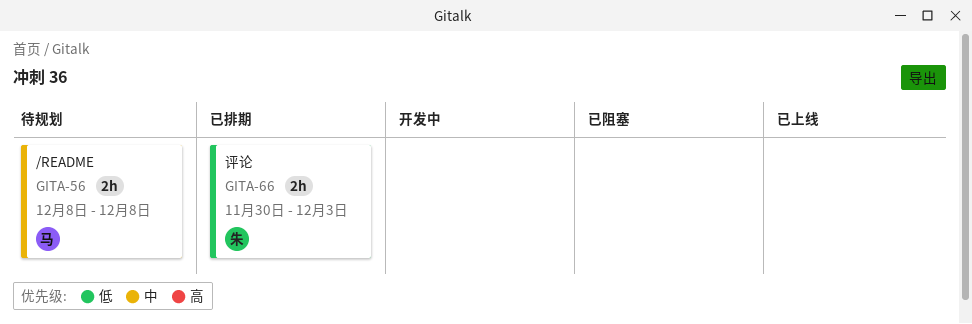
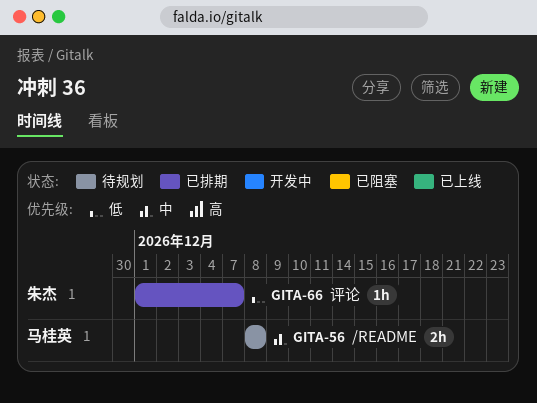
GITA-66, estimate: 2h -> 1h
GITA-66, start: Nov 30 -> Dec 1
GITA-66, due: Dec 3 -> Dec 7

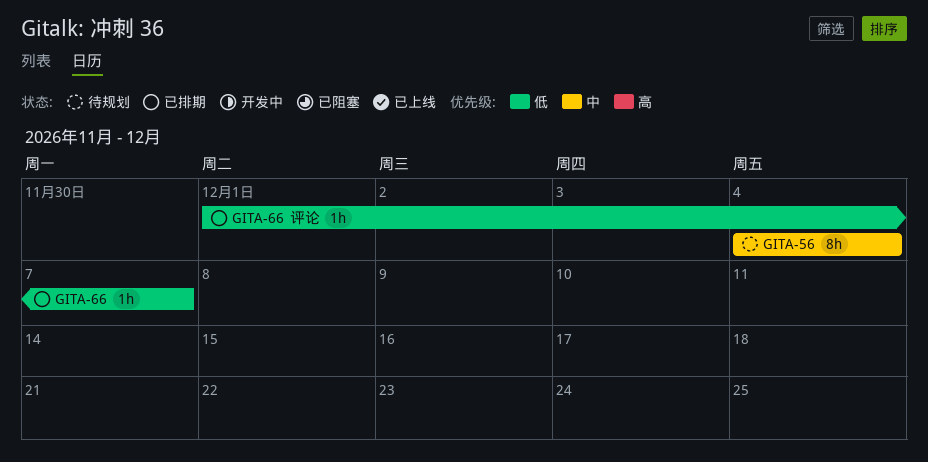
GITA-56, estimate: 2h -> 8h
GITA-56, start: Dec 8 -> Dec 4
GITA-56, due: Dec 8 -> Dec 4

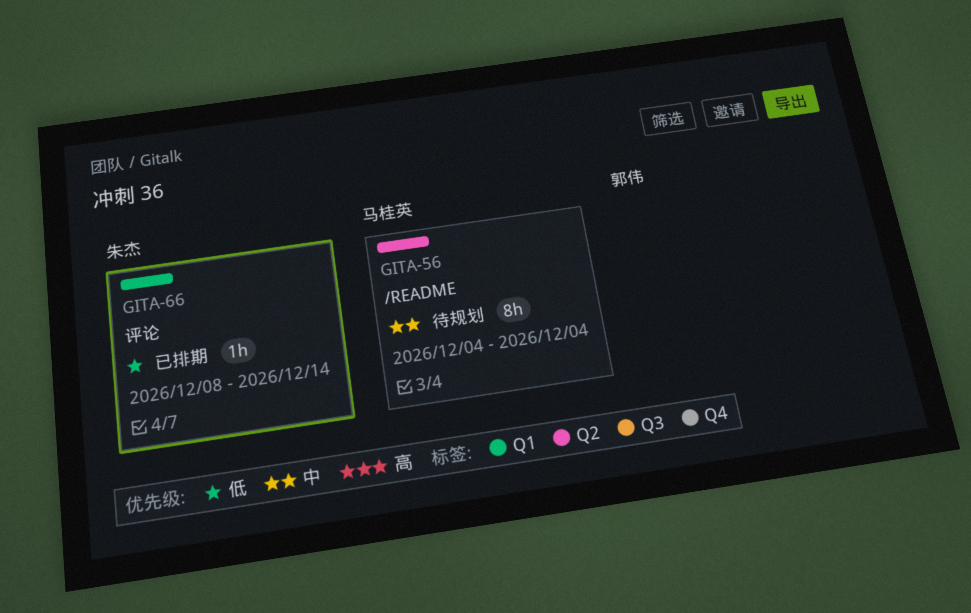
GITA-66, start: Dec 1 -> Dec 8
GITA-66, due: Dec 7 -> Dec 14

